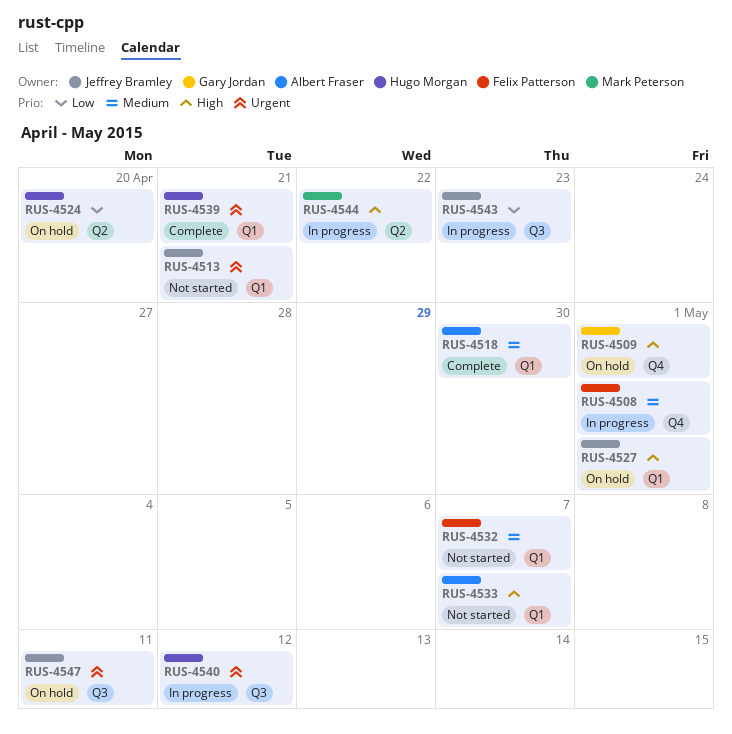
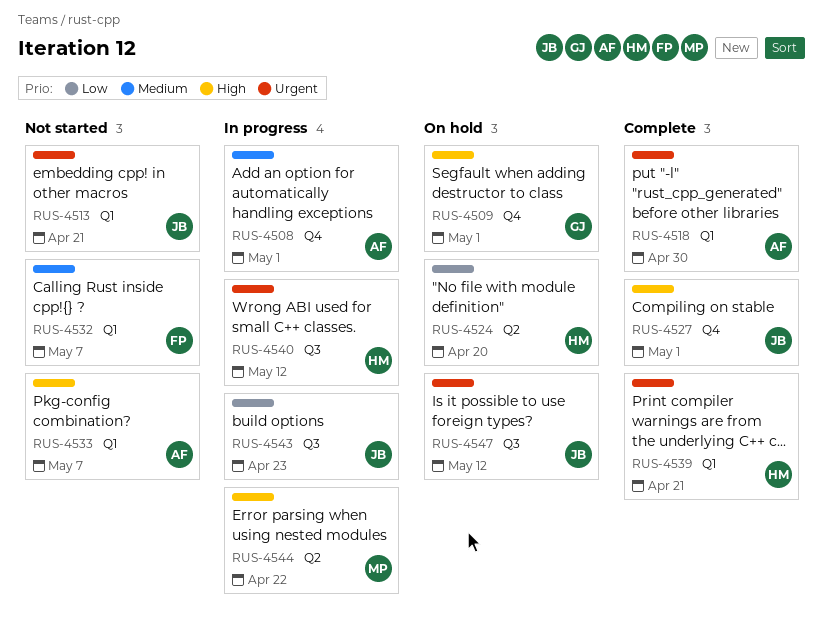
RUS-4508, owner: Felix Patterson -> Albert Fraser
RUS-4518, priority: Medium -> Urgent
RUS-4527, status: On hold -> Complete
RUS-4527, label: Q1 -> Q4
RUS-4547, due: May 11 -> May 12

